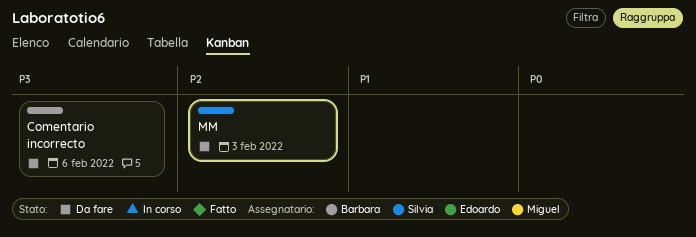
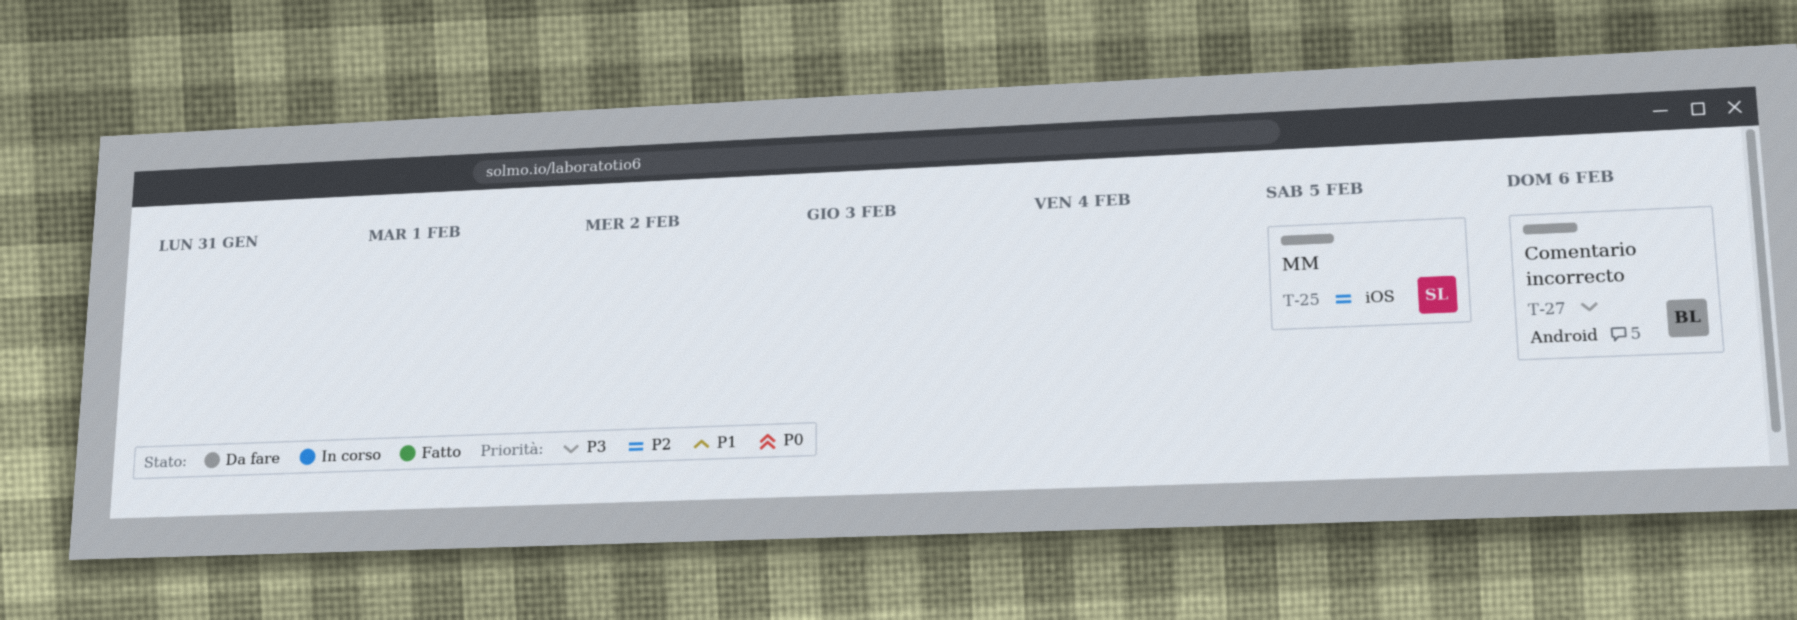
MM, due: Feb 3 -> Feb 5

